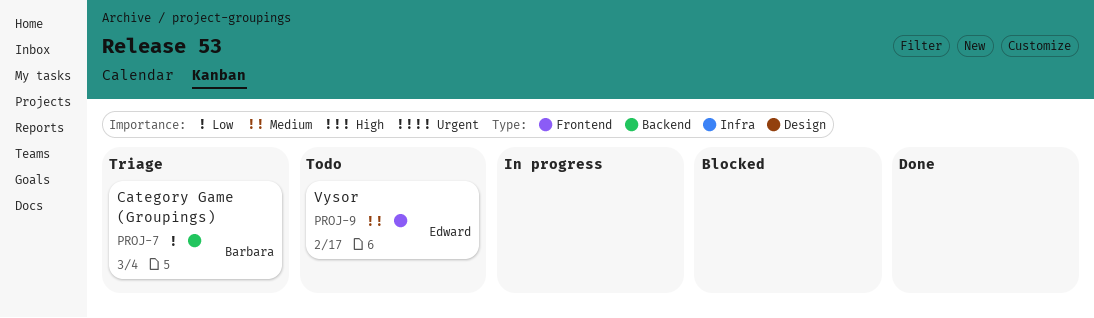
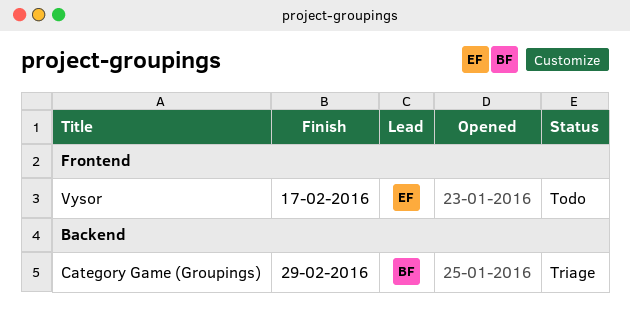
Category Game (Groupings), due: Mar 4 -> Feb 29

